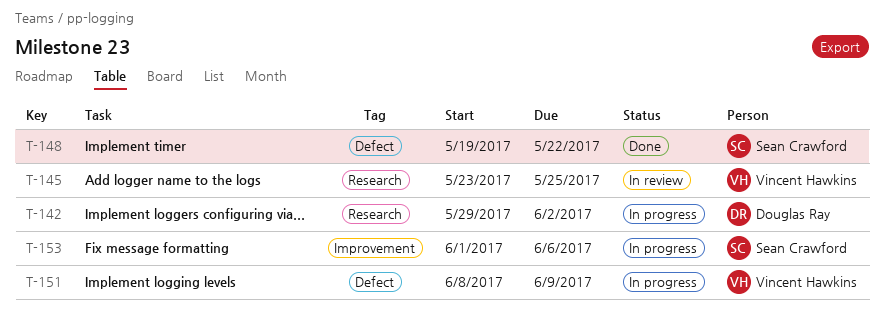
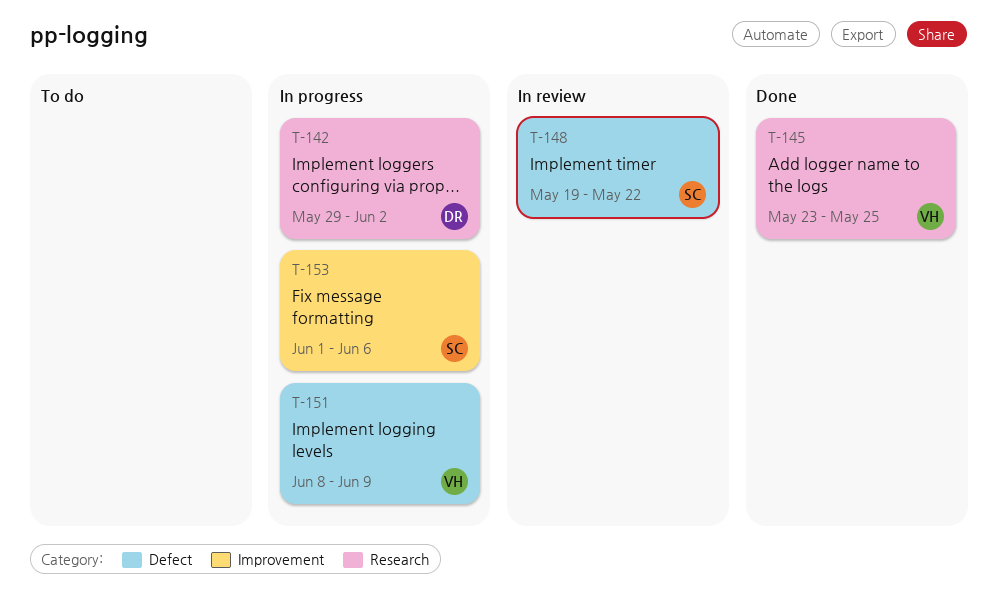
T-145, status: In review -> Done
T-148, status: Done -> In review

